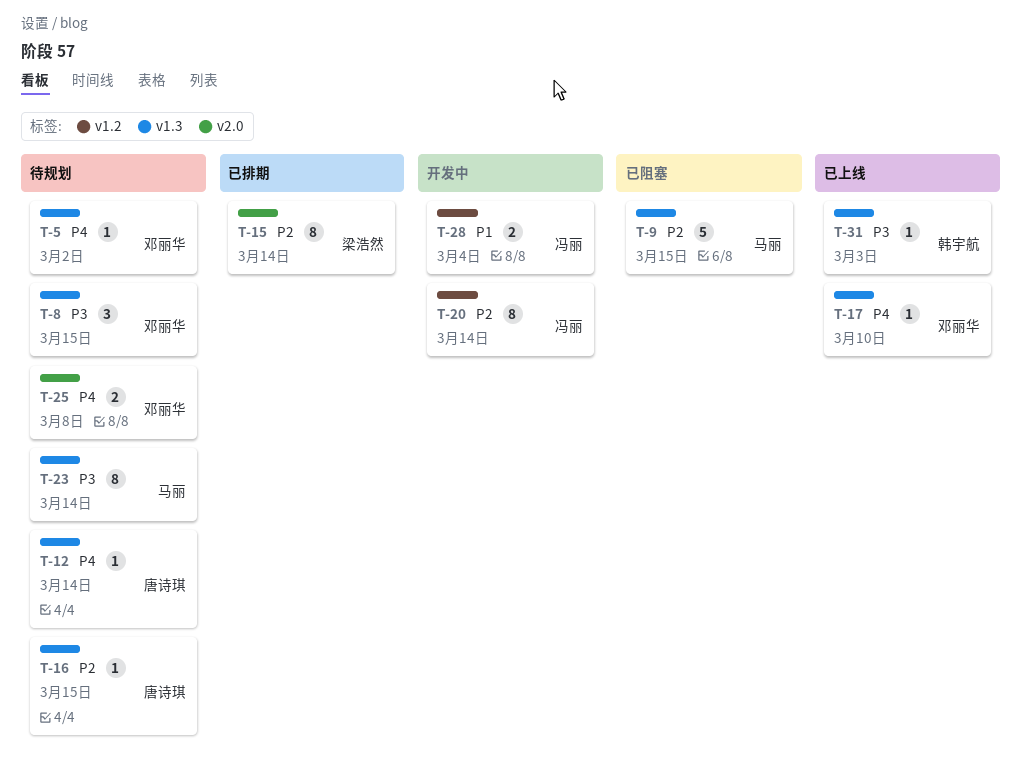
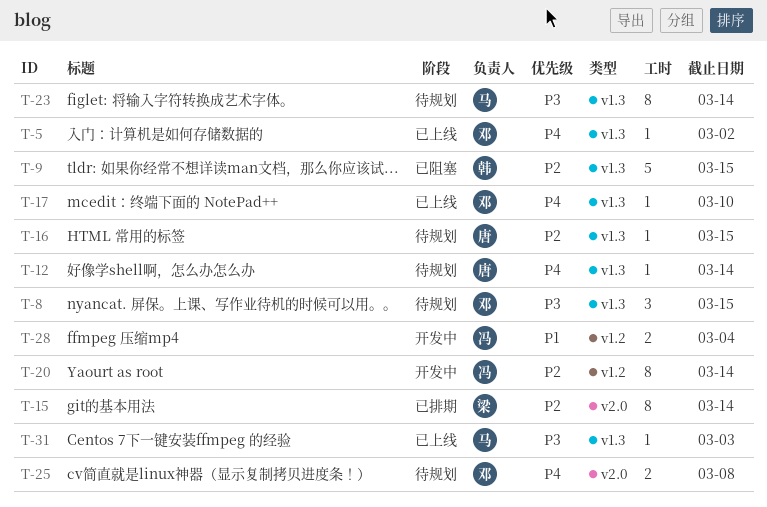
T-5, status: 待规划 -> 已上线
T-9, owner: 马丽 -> 韩宇航
T-31, owner: 韩宇航 -> 马丽

